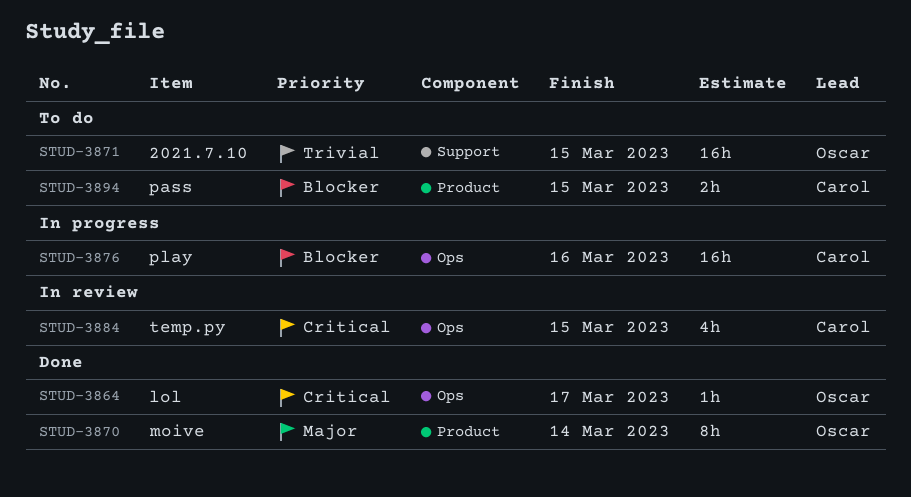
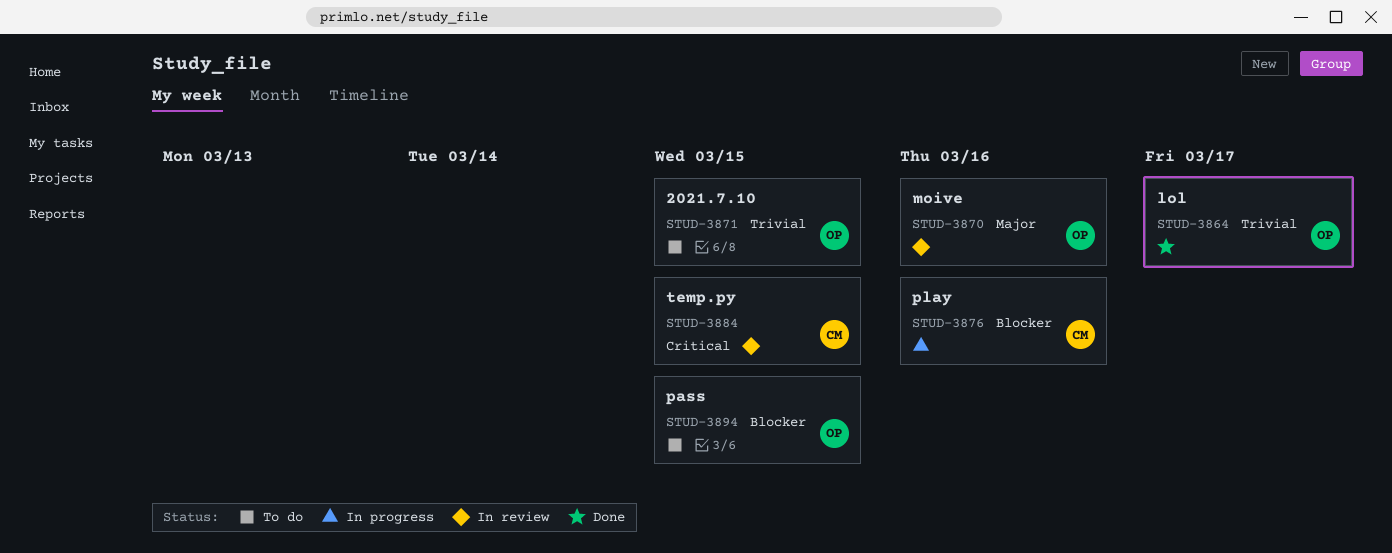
STUD-3864, priority: Critical -> Trivial
STUD-3870, status: Done -> In review
STUD-3870, due: Mar 14 -> Mar 16
STUD-3894, owner: Carol -> Oscar

